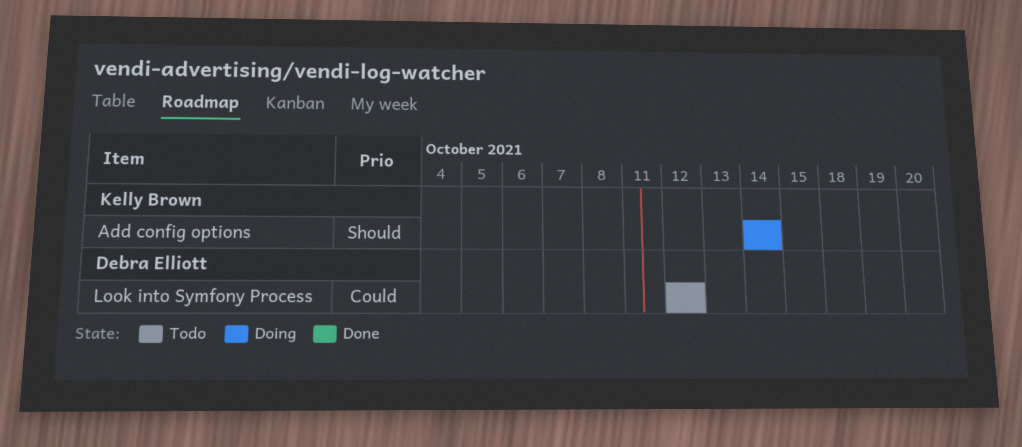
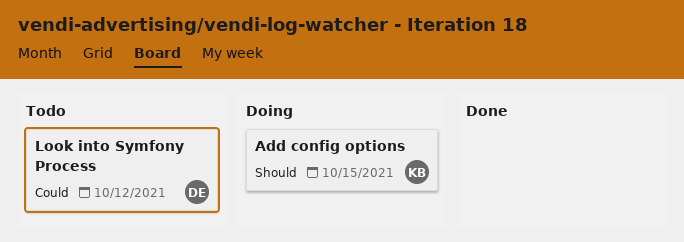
Add config options, due: Oct 14 -> Oct 15

